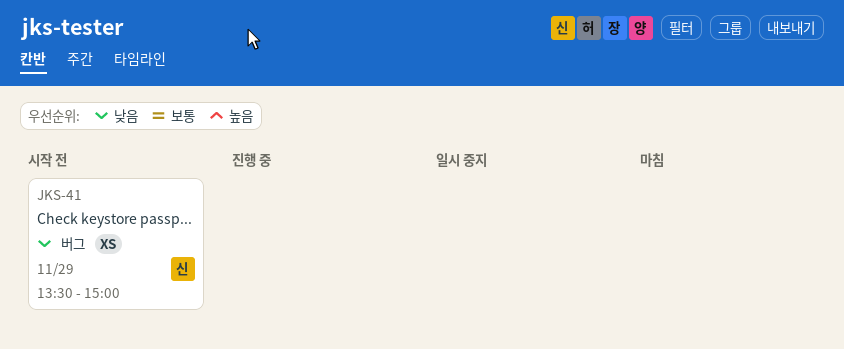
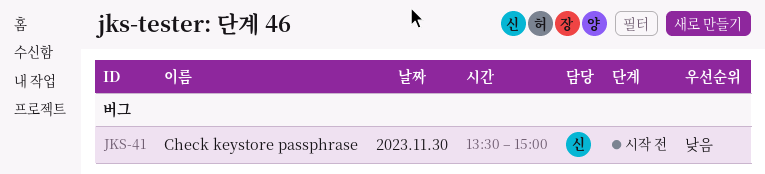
JKS-41, day: Nov 29 -> Nov 30

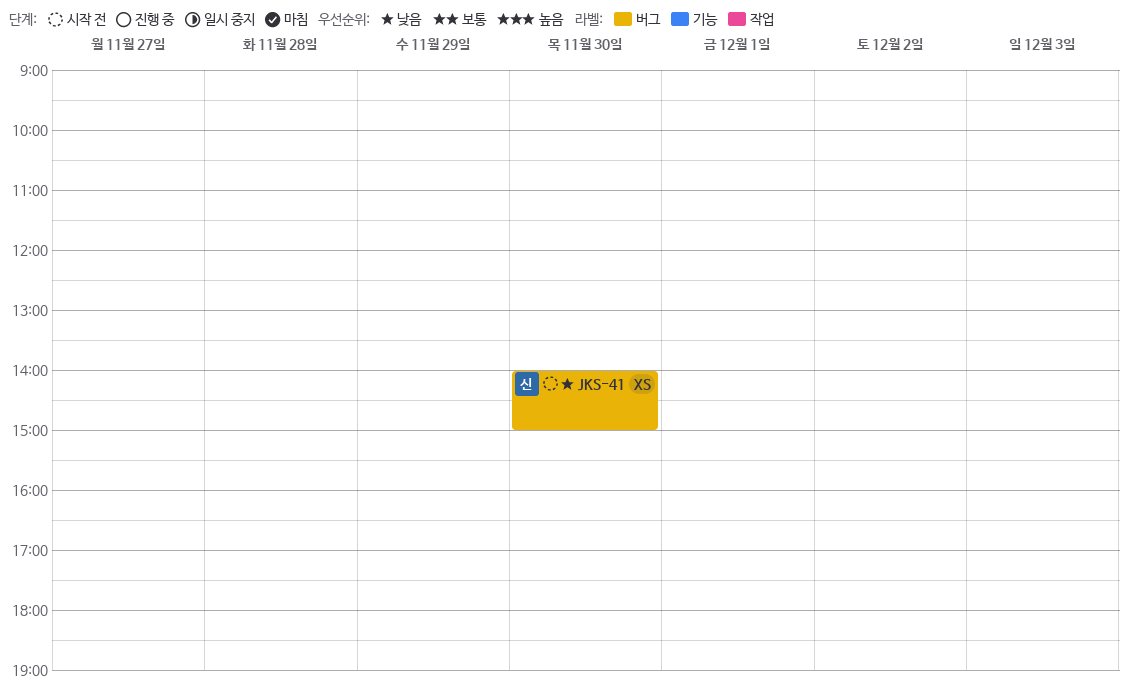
JKS-41, begins: 13:30 -> 14:00

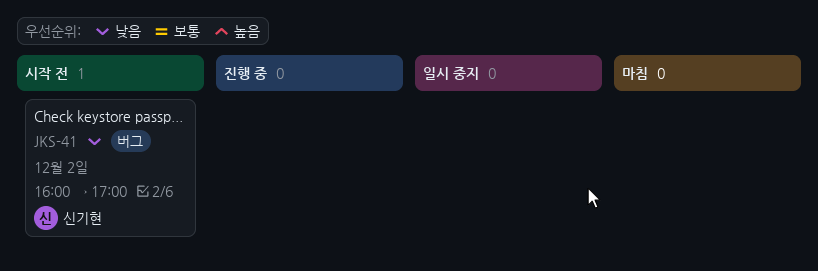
JKS-41, day: Nov 30 -> Dec 2
JKS-41, begins: 14:00 -> 16:00
JKS-41, ends: 15:00 -> 17:00

